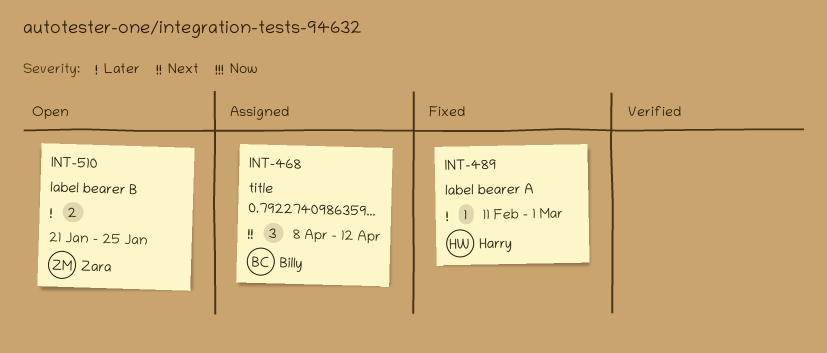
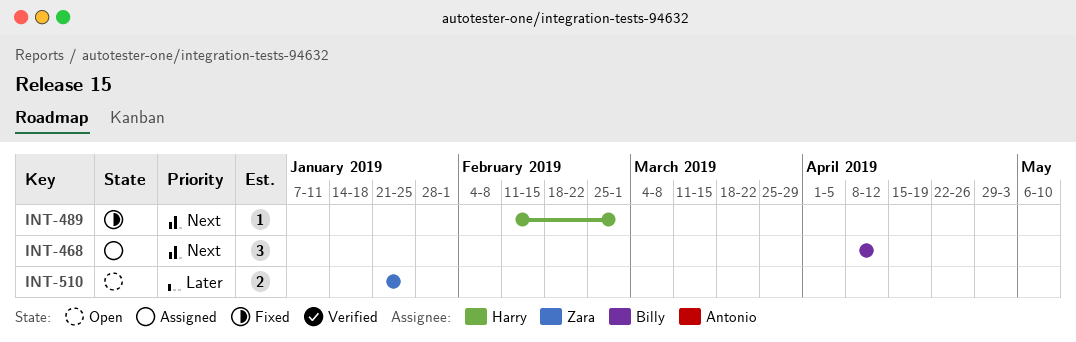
INT-489, priority: Later -> Next

